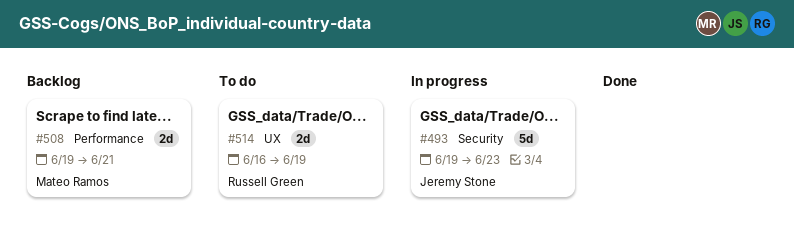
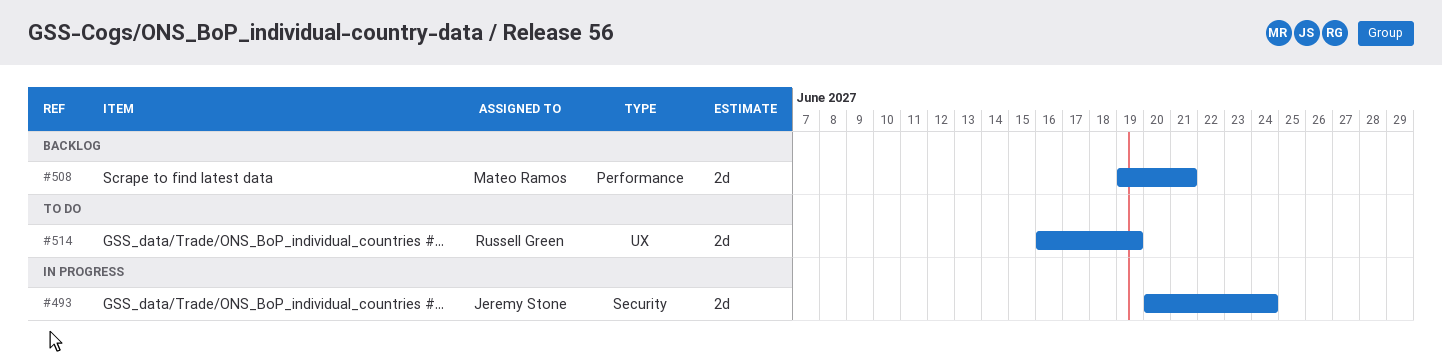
#493, estimate: 5d -> 2d
#493, start: Jun 19 -> Jun 20
#493, due: Jun 23 -> Jun 24

